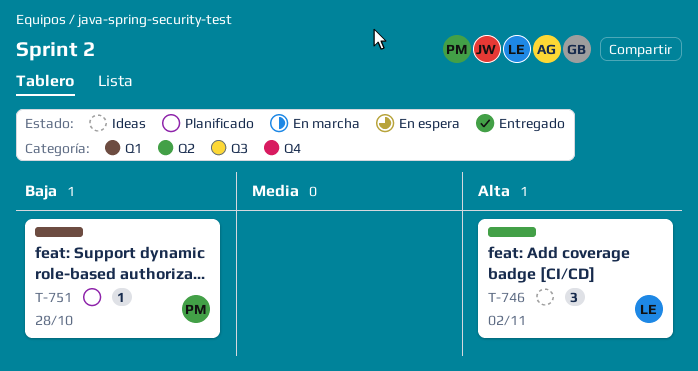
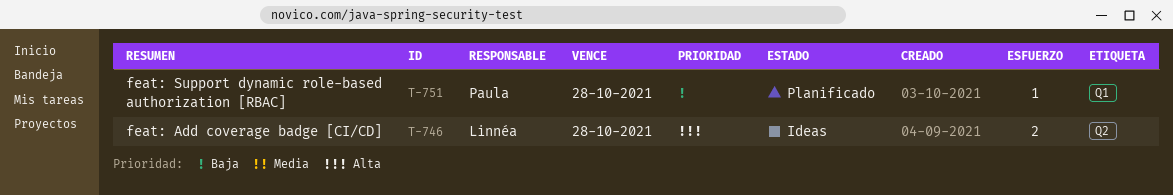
T-746, estimate: 3 -> 2
T-746, due: Nov 2 -> Oct 28

